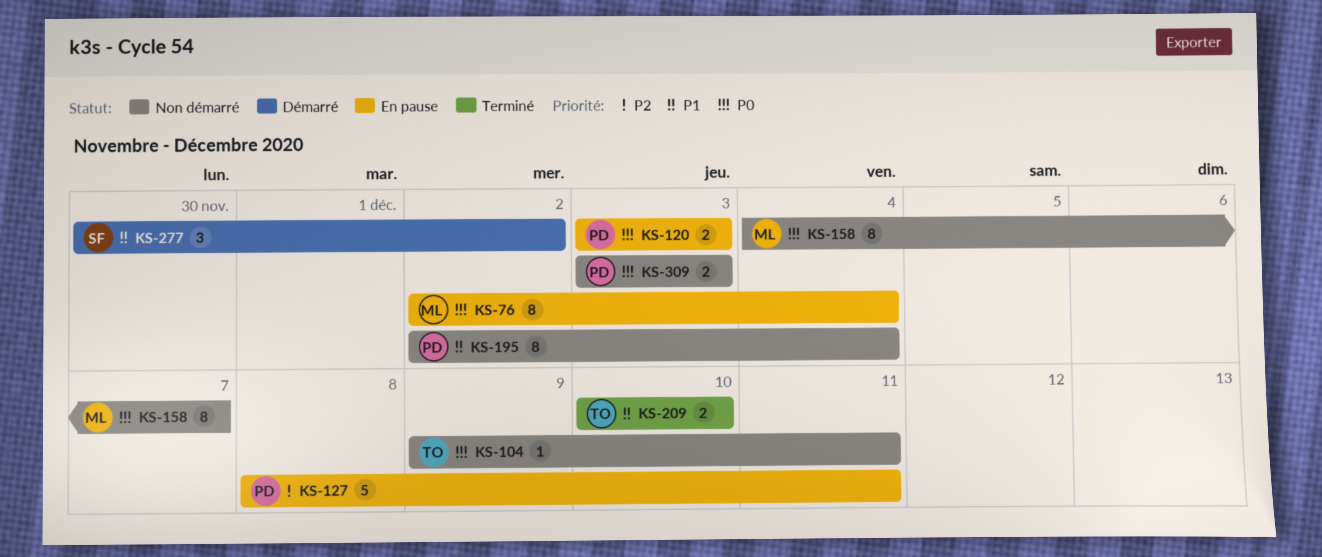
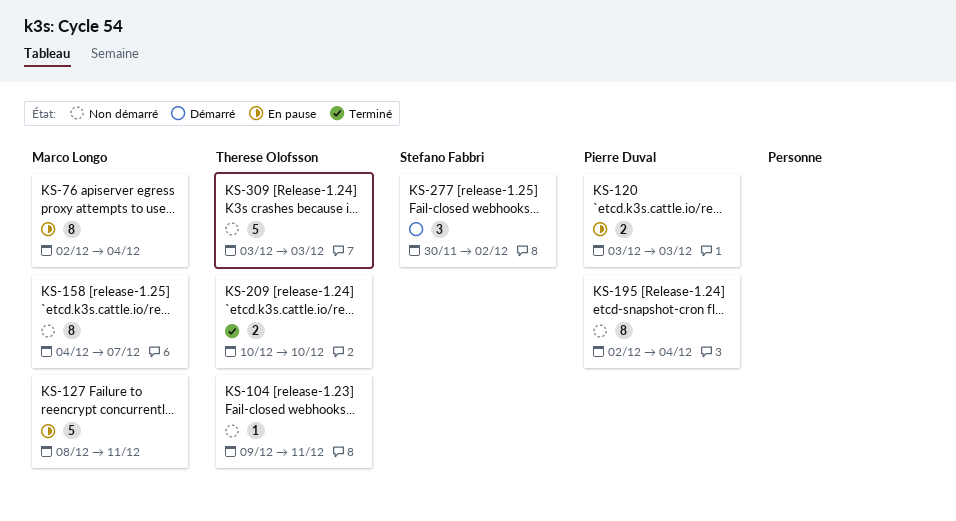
KS-127, owner: Pierre Duval -> Marco Longo
KS-309, owner: Pierre Duval -> Therese Olofsson
KS-309, estimate: 2 -> 5

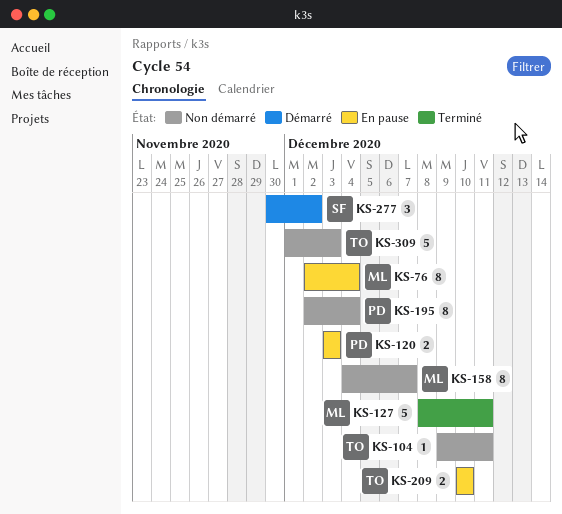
KS-127, status: En pause -> Terminé
KS-209, status: Terminé -> En pause
KS-309, start: Dec 3 -> Dec 1

